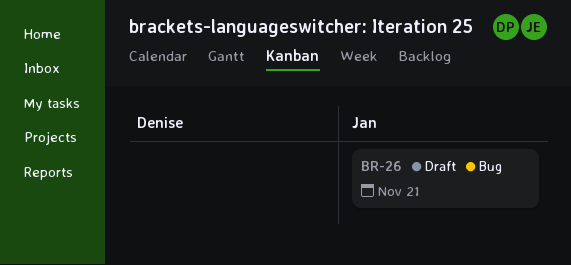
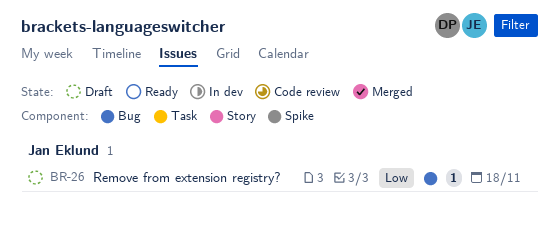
BR-26, due: Nov 21 -> Nov 18

